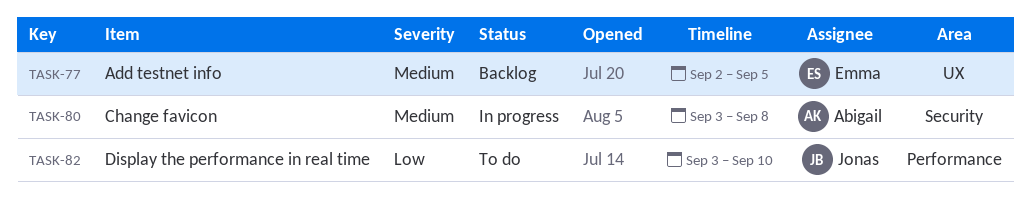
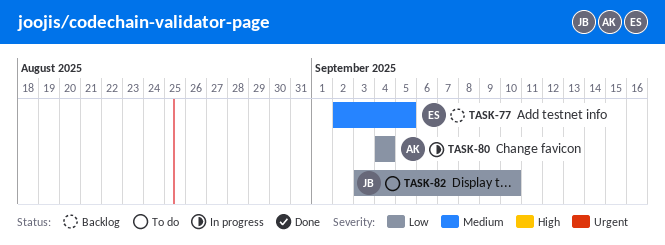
TASK-80, priority: Medium -> Low
TASK-80, start: Sep 3 -> Sep 4
TASK-80, due: Sep 8 -> Sep 4

